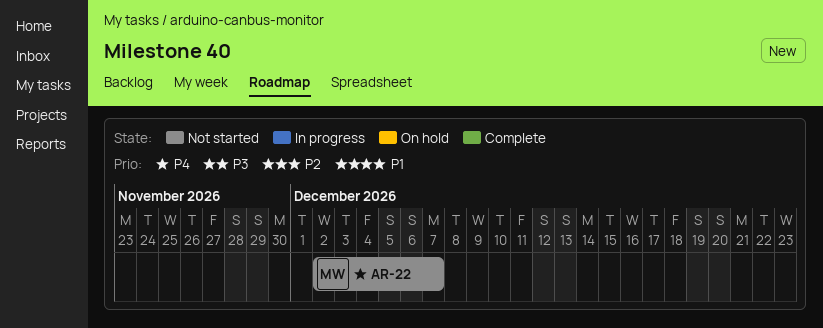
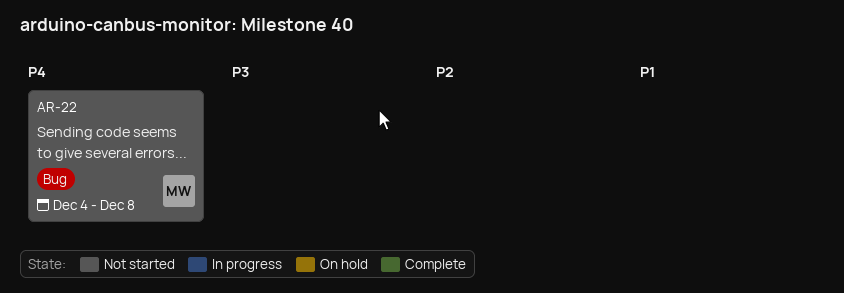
AR-22, start: Dec 2 -> Dec 4
AR-22, due: Dec 7 -> Dec 8

